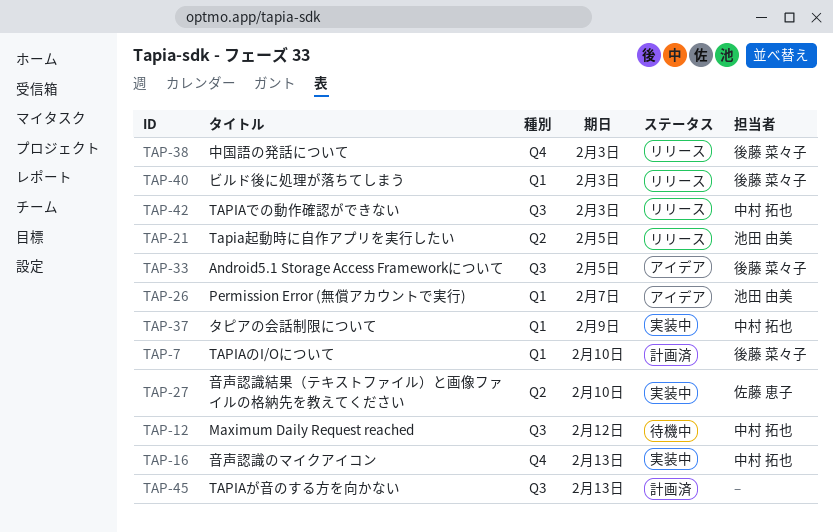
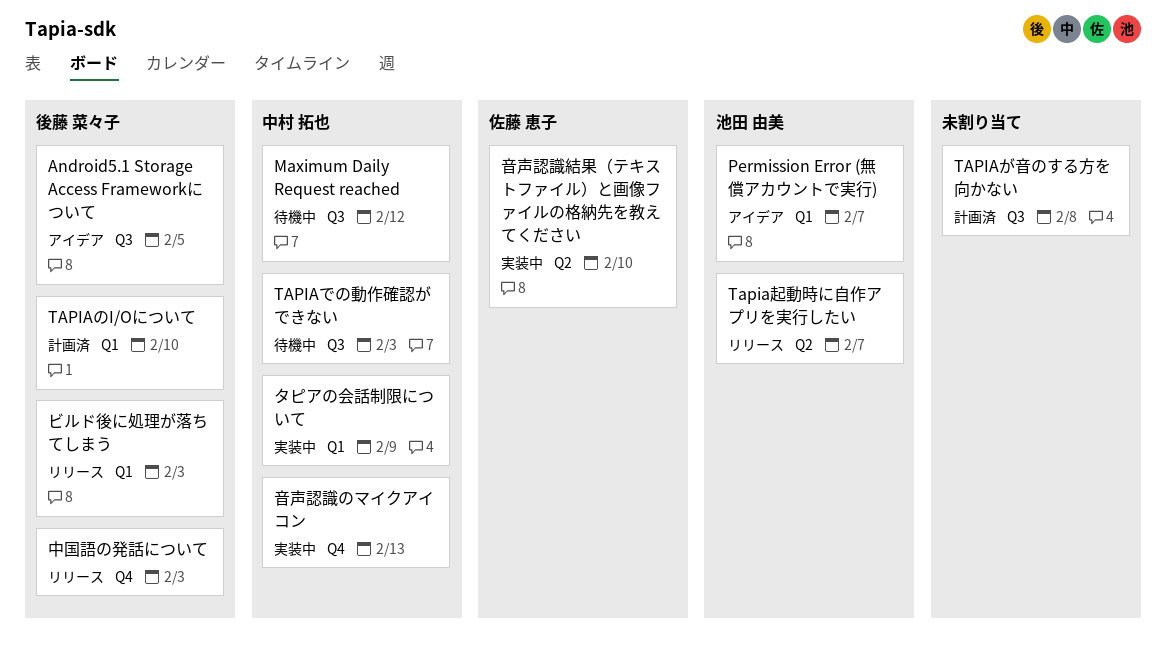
TAPIAが音のする方を向かない, due: Feb 13 -> Feb 8
TAPIAでの動作確認ができない, status: リリース -> 待機中
Tapia起動時に自作アプリを実行したい, due: Feb 5 -> Feb 7

